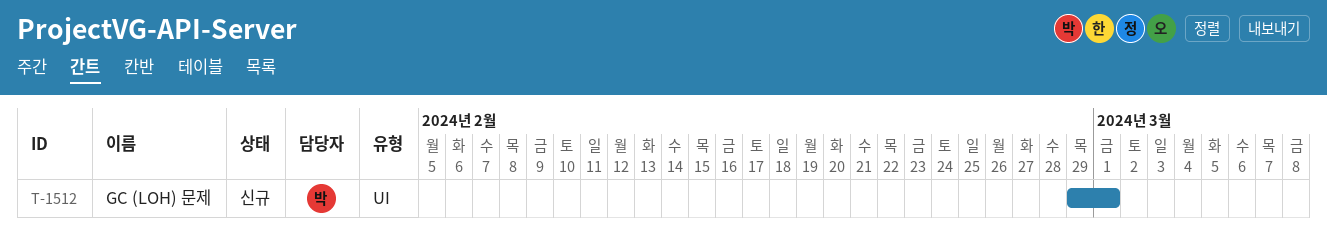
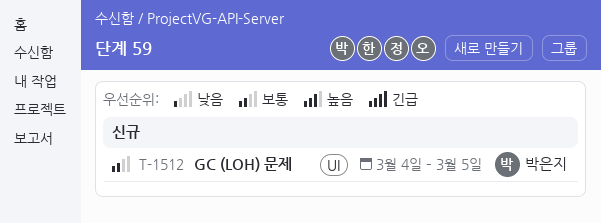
T-1512, start: Feb 29 -> Mar 4
T-1512, due: Mar 1 -> Mar 5

